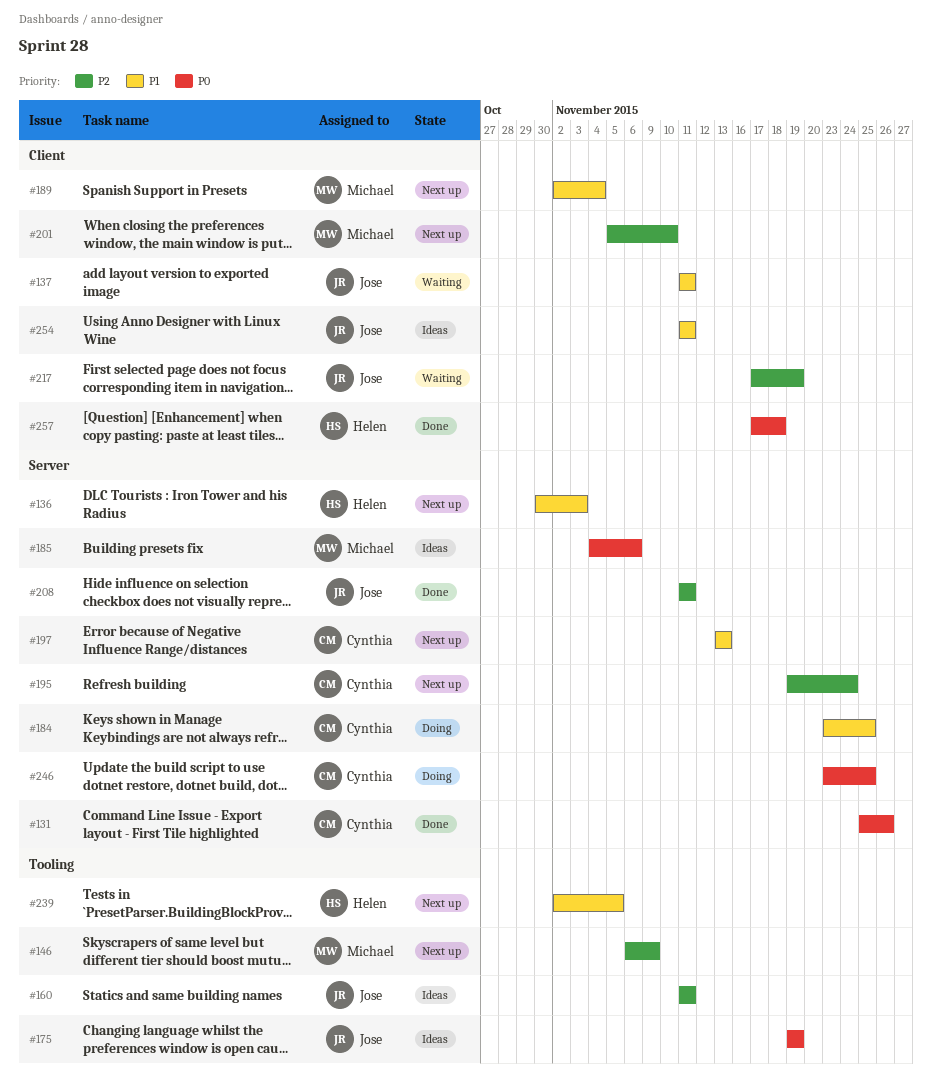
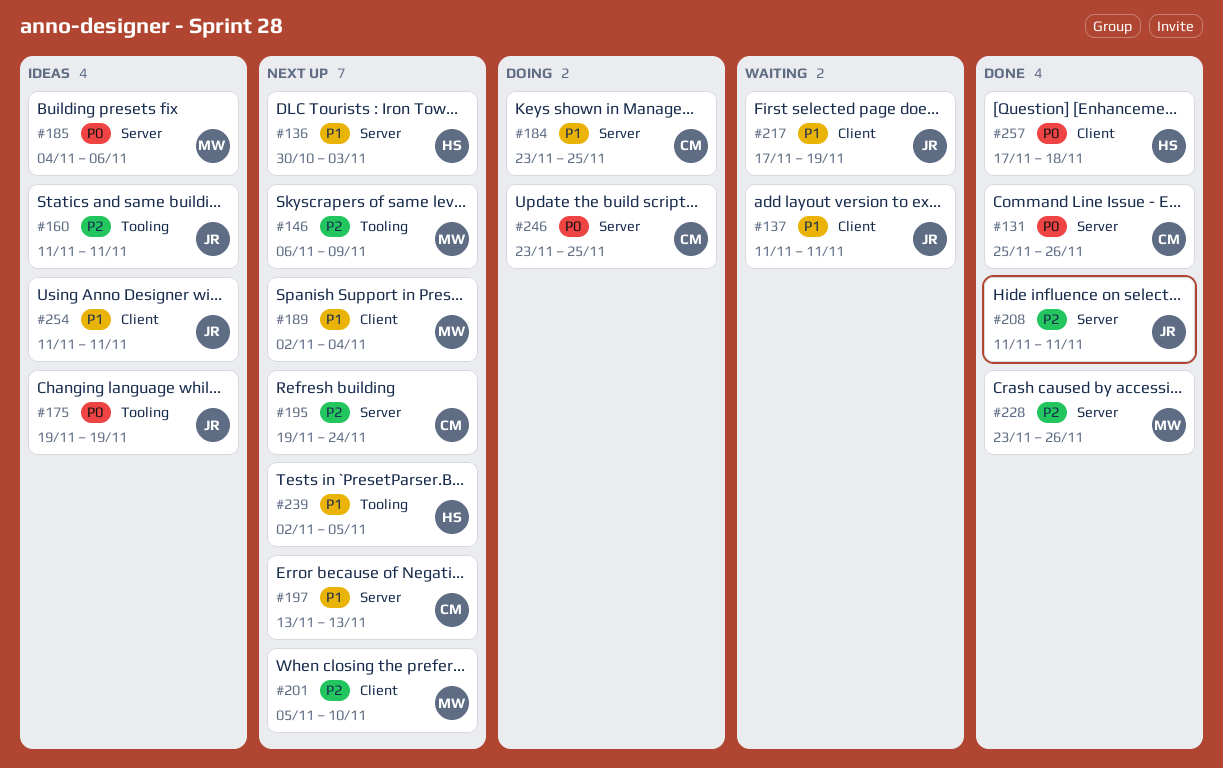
#217, priority: P2 -> P1
#228: none -> present

